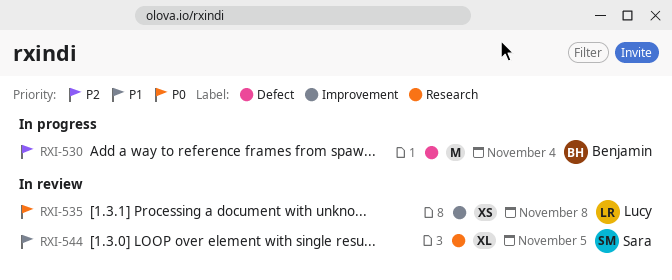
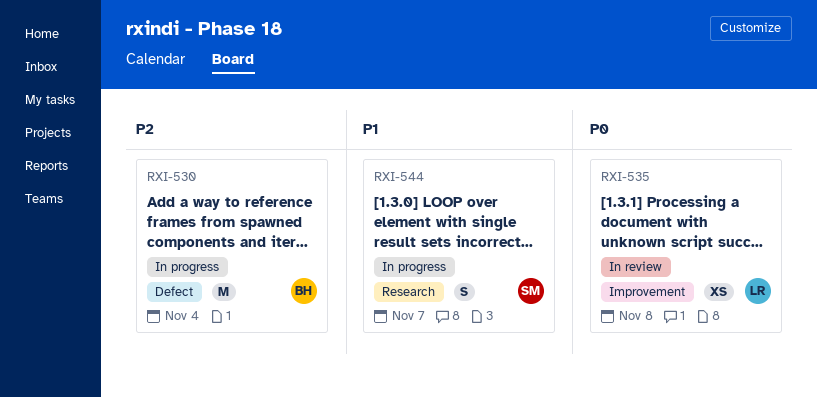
RXI-544, status: In review -> In progress
RXI-544, estimate: XL -> S
RXI-544, due: Nov 5 -> Nov 7

